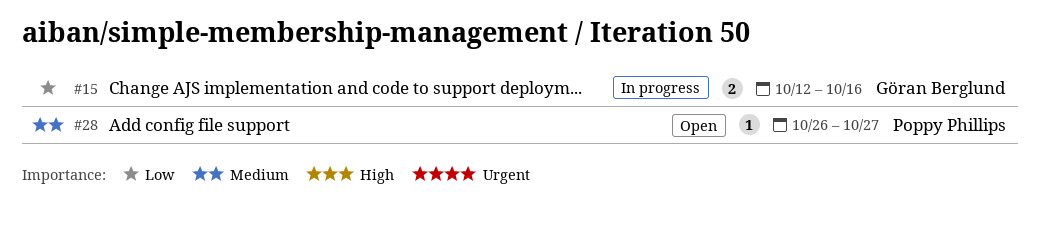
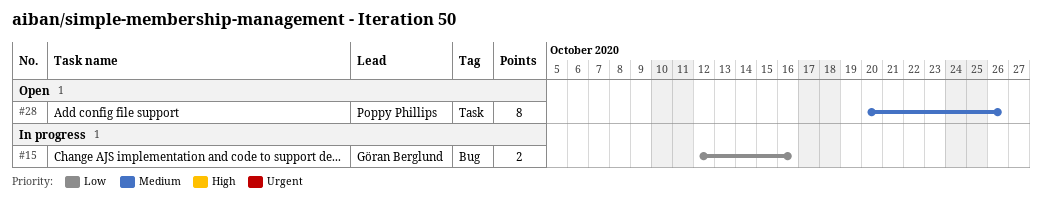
#28, estimate: 1 -> 8
#28, start: Oct 26 -> Oct 20
#28, due: Oct 27 -> Oct 26

